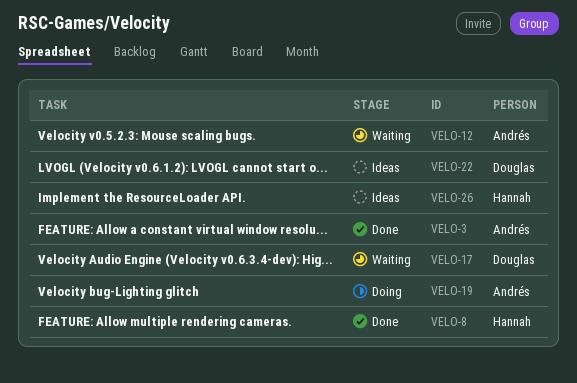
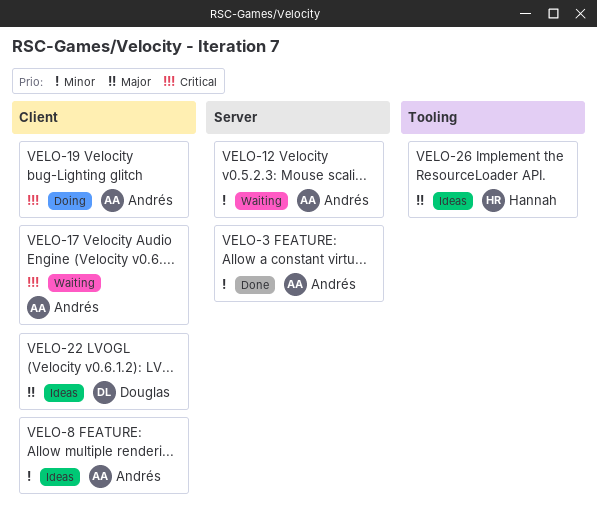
VELO-8, status: Done -> Ideas
VELO-8, owner: Hannah -> Andrés
VELO-17, owner: Douglas -> Andrés

